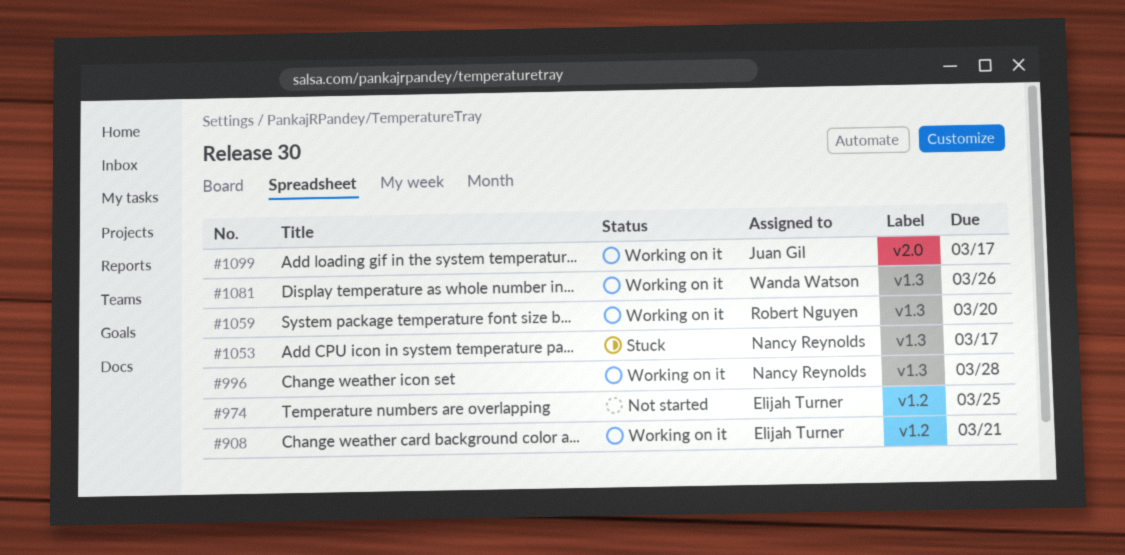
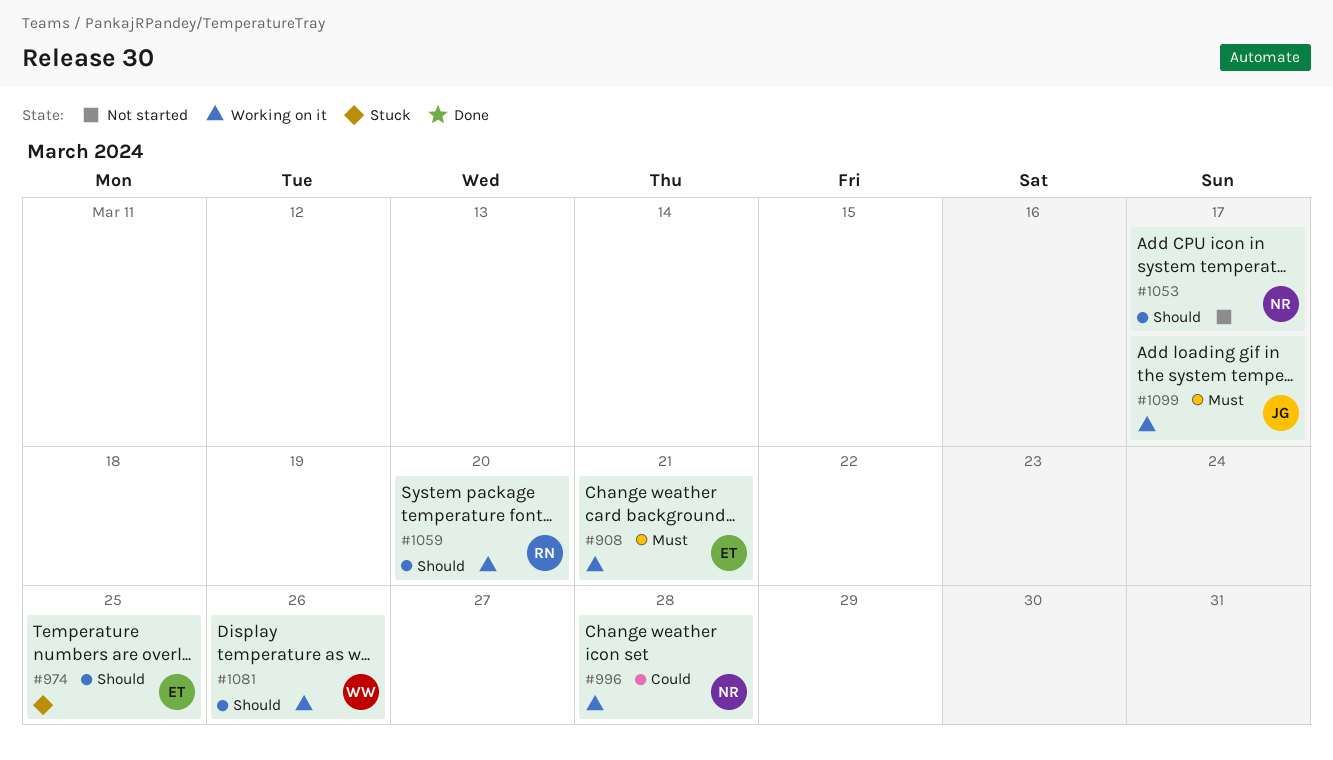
#974, status: Not started -> Stuck
#1053, status: Stuck -> Not started

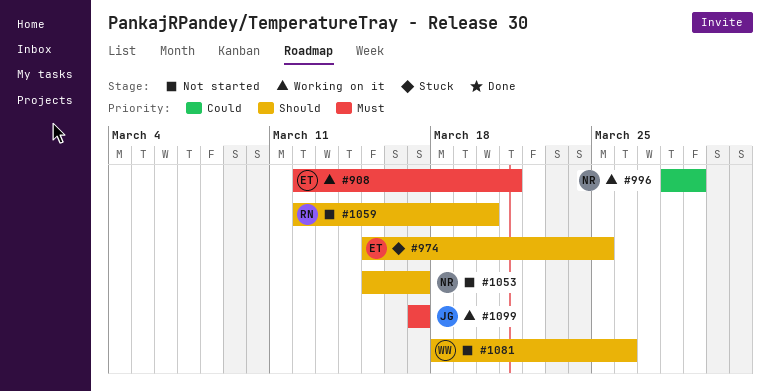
#996, due: Mar 28 -> Mar 29
#1059, status: Working on it -> Not started
#1081, status: Working on it -> Not started

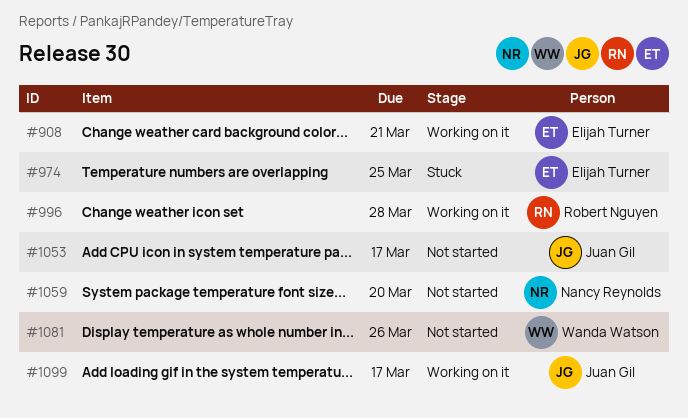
#996, owner: Nancy Reynolds -> Robert Nguyen
#996, due: Mar 29 -> Mar 28
#1053, owner: Nancy Reynolds -> Juan Gil
#1059, owner: Robert Nguyen -> Nancy Reynolds

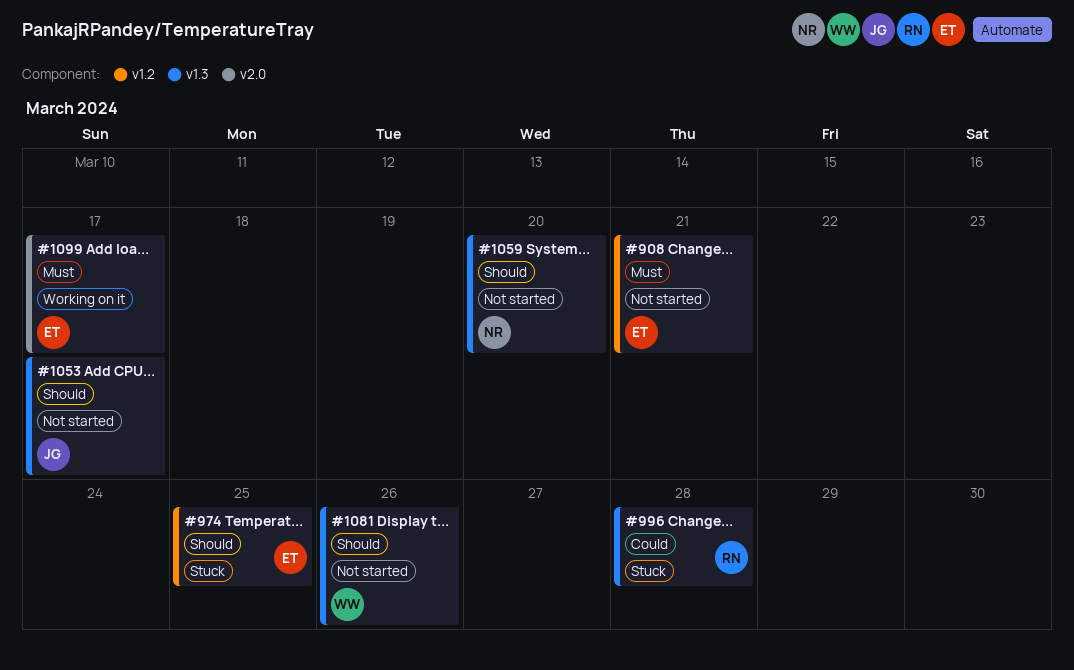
#908, status: Working on it -> Not started
#996, status: Working on it -> Stuck
#1099, owner: Juan Gil -> Elijah Turner

